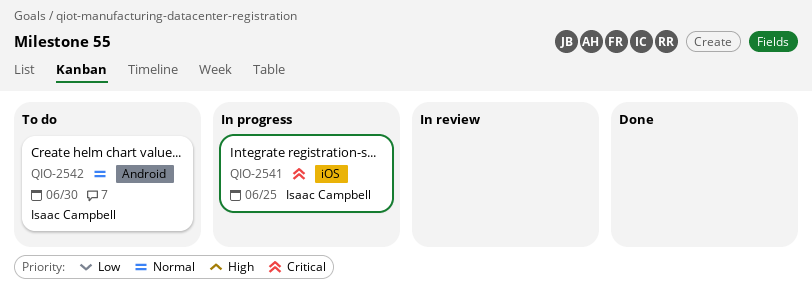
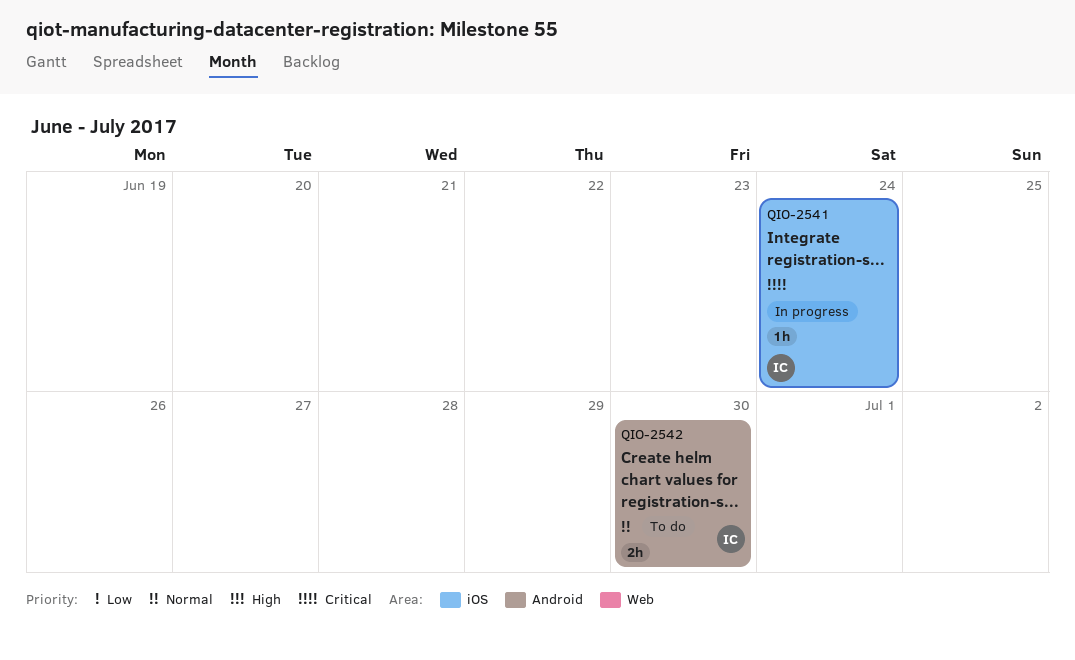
QIO-2541, due: Jun 25 -> Jun 24

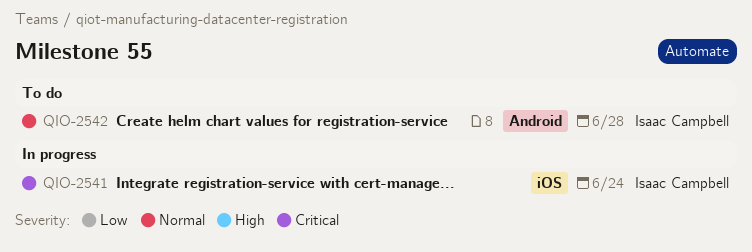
QIO-2542, due: Jun 30 -> Jun 28

